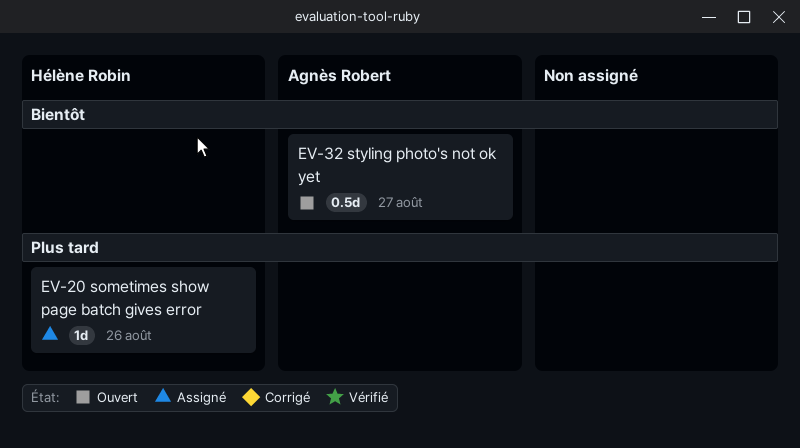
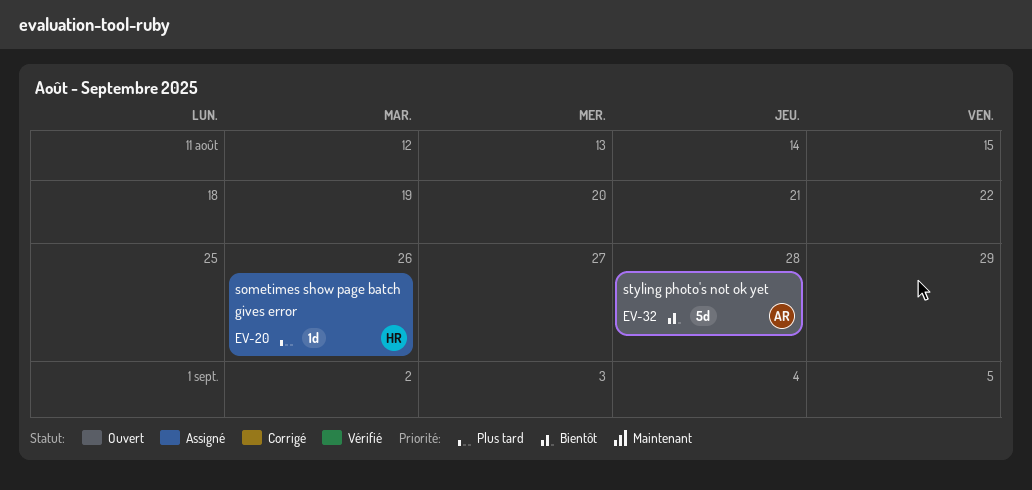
EV-32, estimate: 0.5d -> 5d
EV-32, due: Aug 27 -> Aug 28

